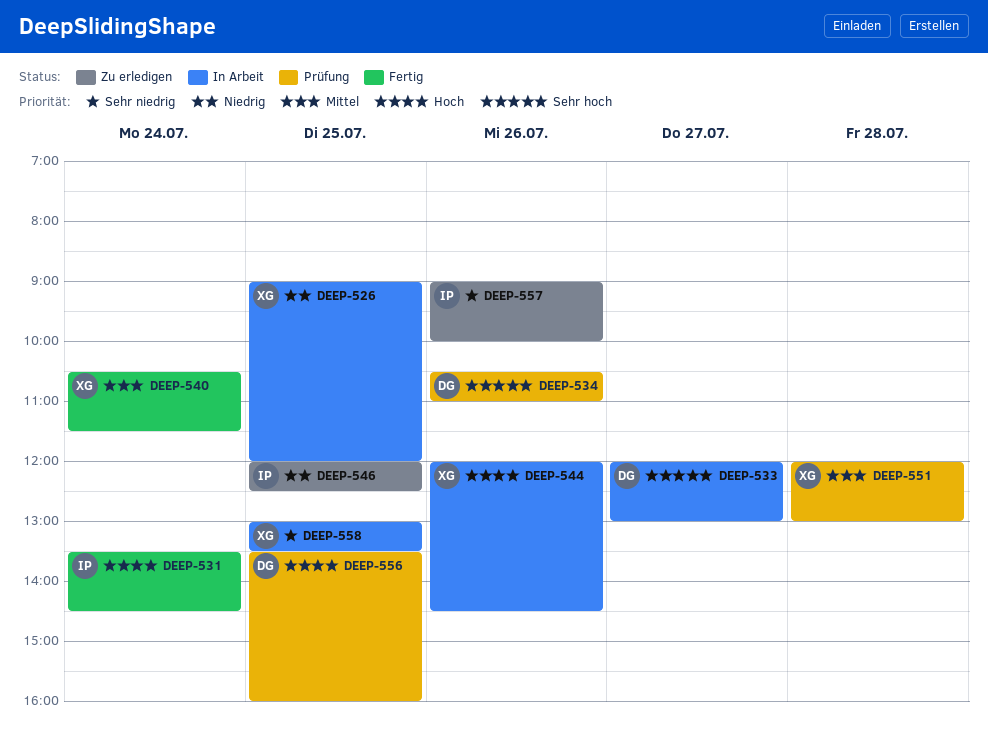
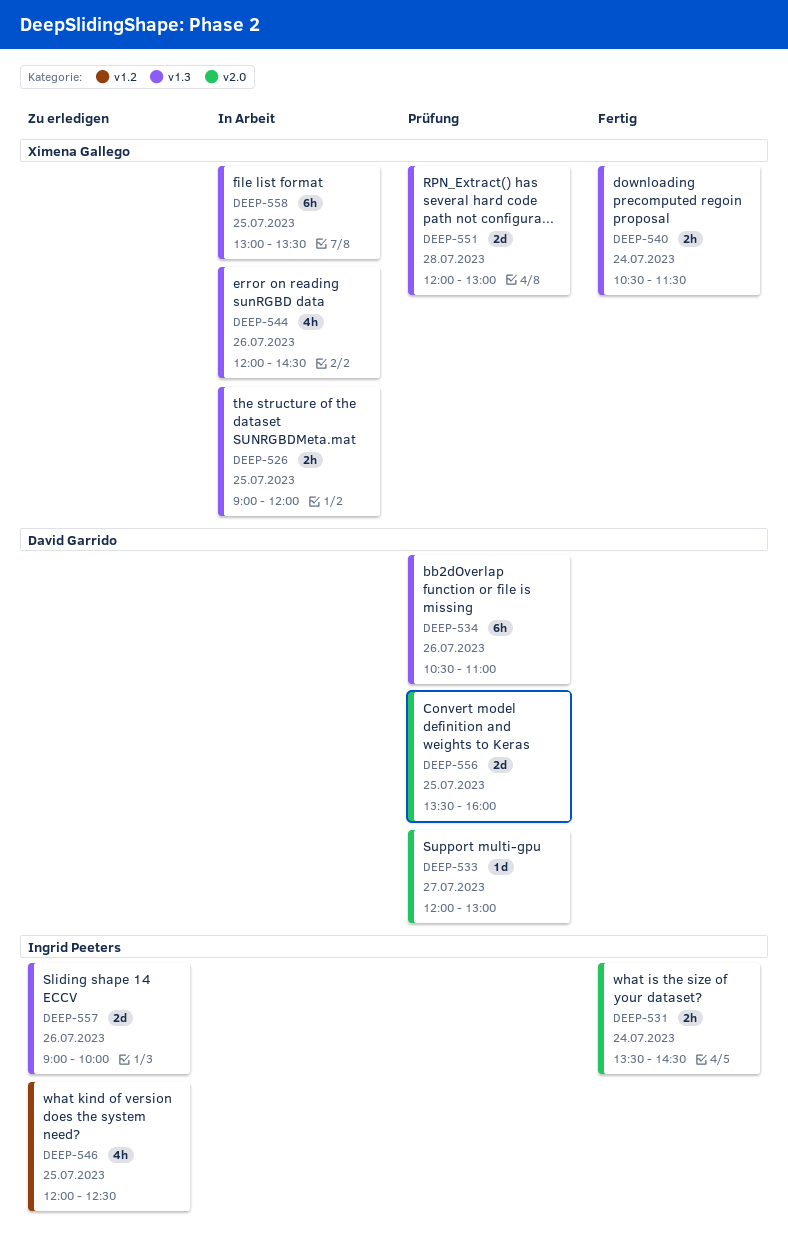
DEEP-533, status: In Arbeit -> Prüfung

